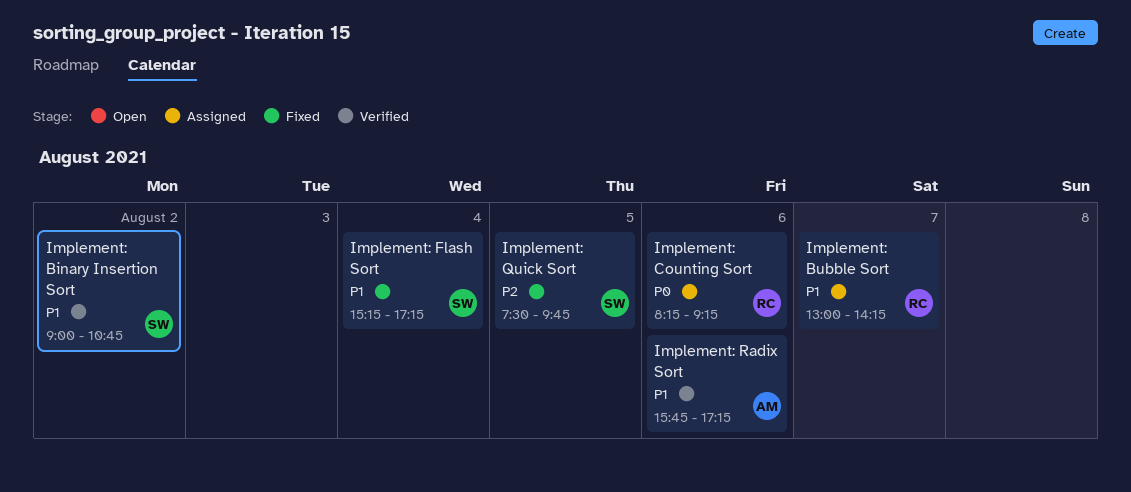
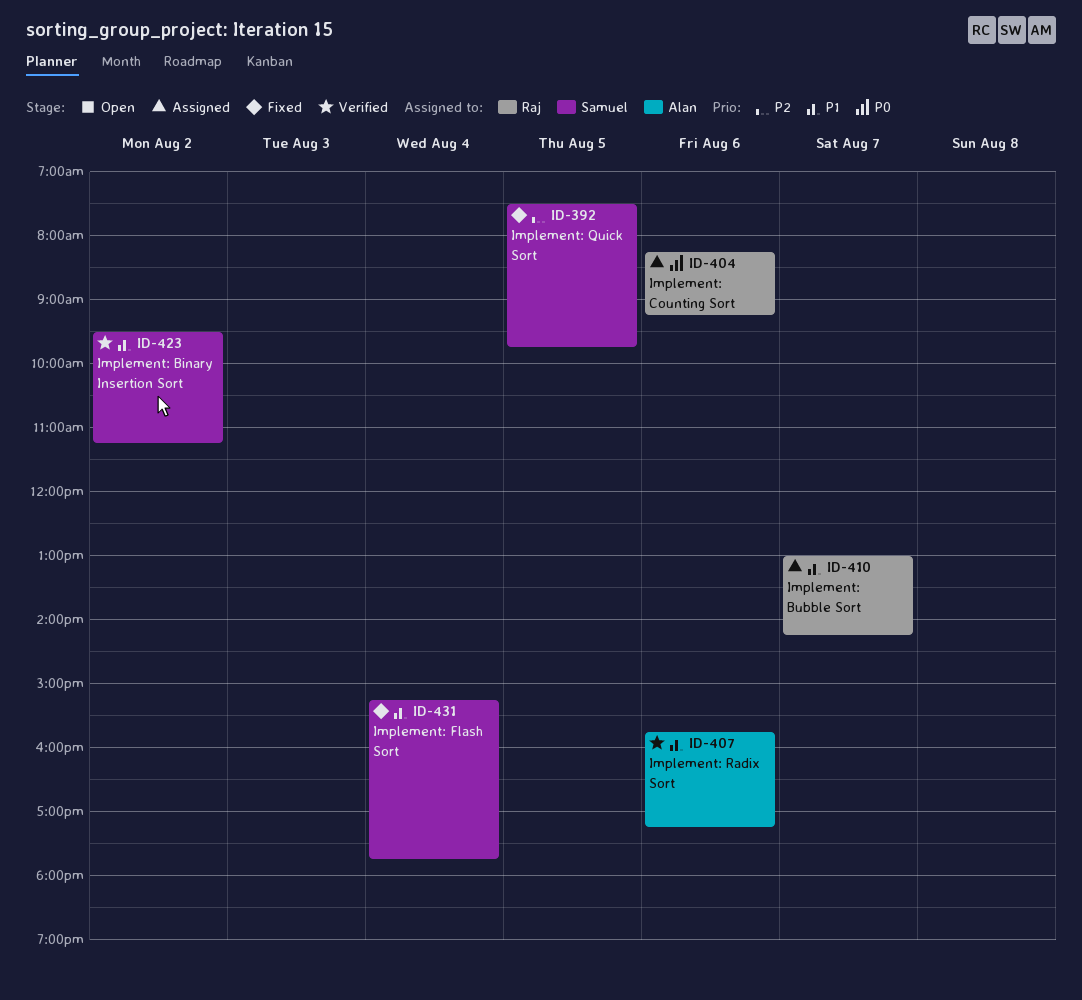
Implement: Binary Insertion Sort, begins: 09:00 -> 09:30
Implement: Binary Insertion Sort, ends: 10:45 -> 11:15
Implement: Flash Sort, ends: 17:15 -> 17:45

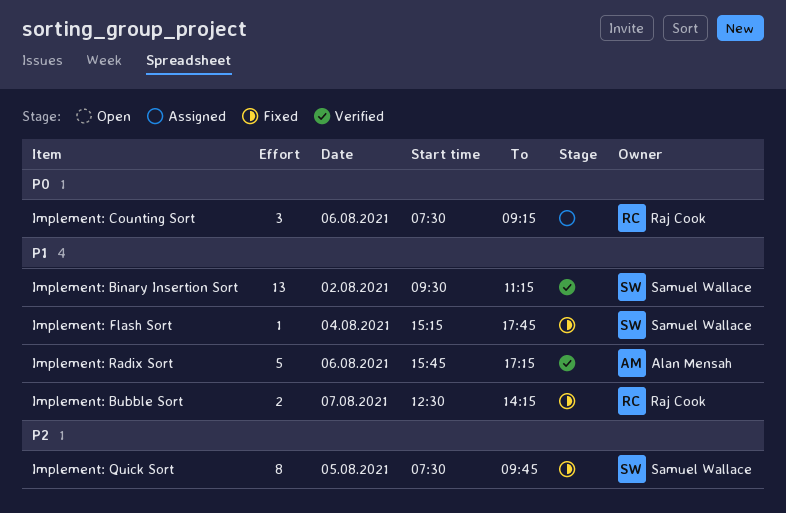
Implement: Bubble Sort, status: Assigned -> Fixed
Implement: Bubble Sort, begins: 13:00 -> 12:30
Implement: Counting Sort, begins: 08:15 -> 07:30

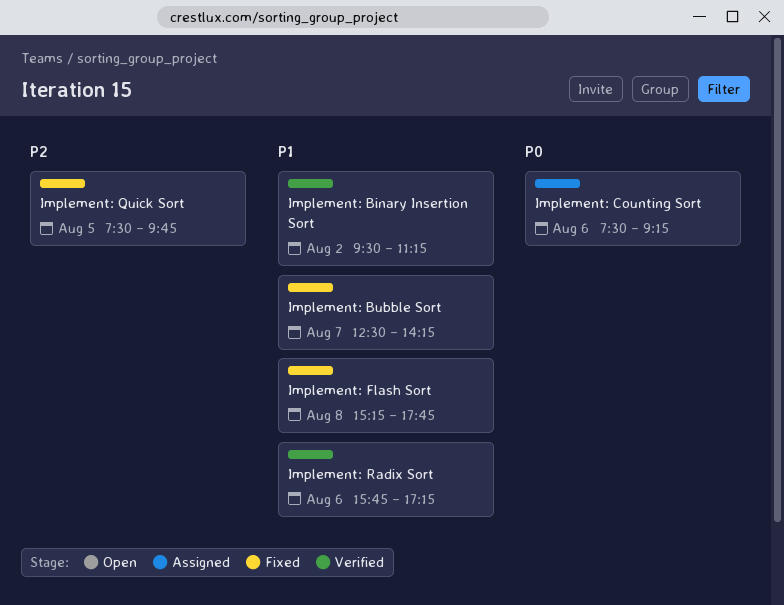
Implement: Flash Sort, day: Aug 4 -> Aug 8

